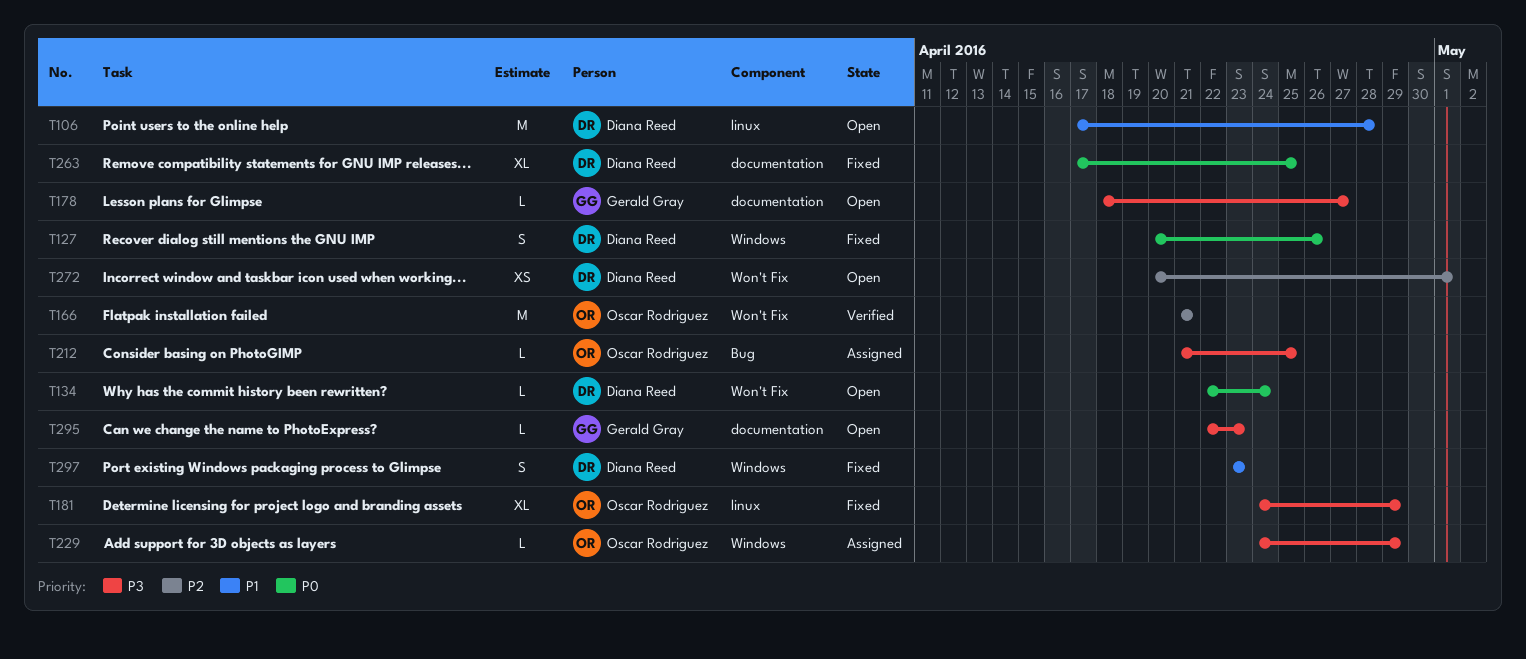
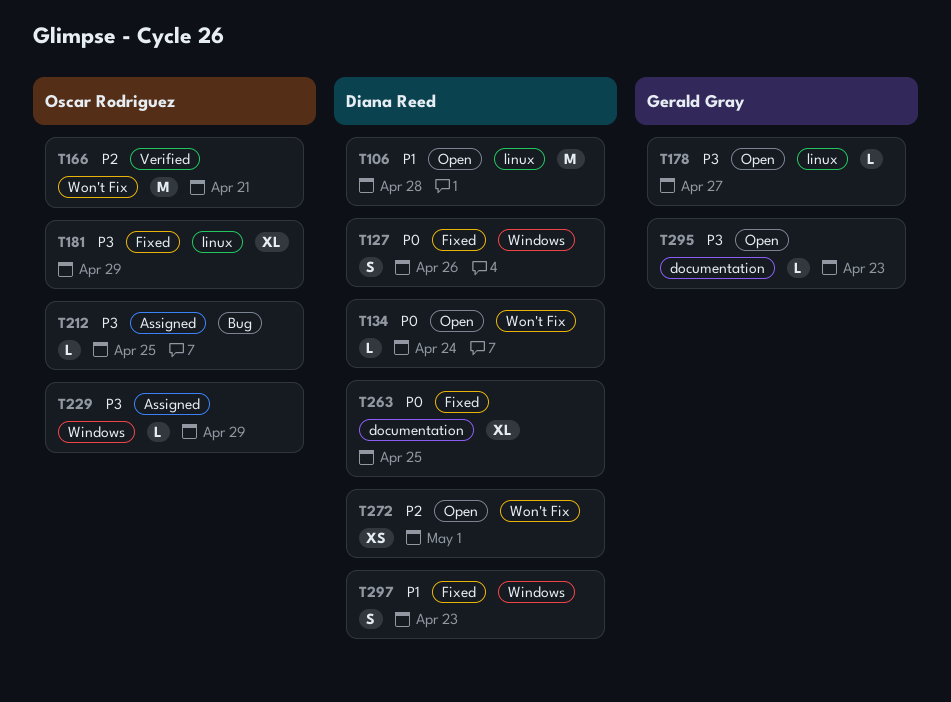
T178, label: documentation -> linux

